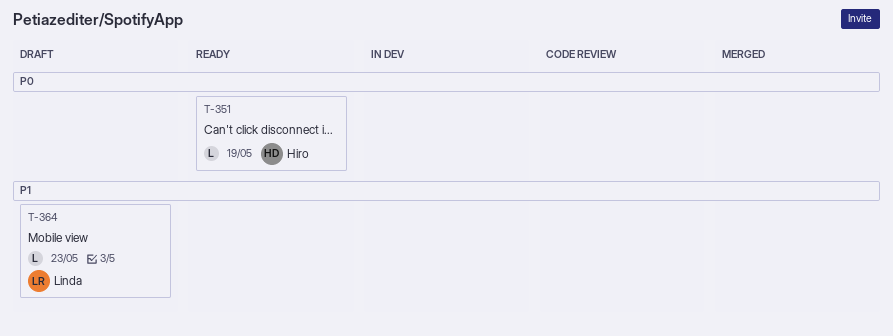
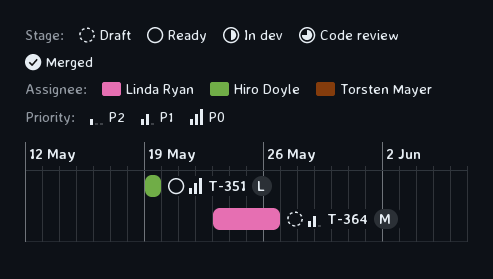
T-364, estimate: L -> M
T-364, due: May 23 -> May 26

